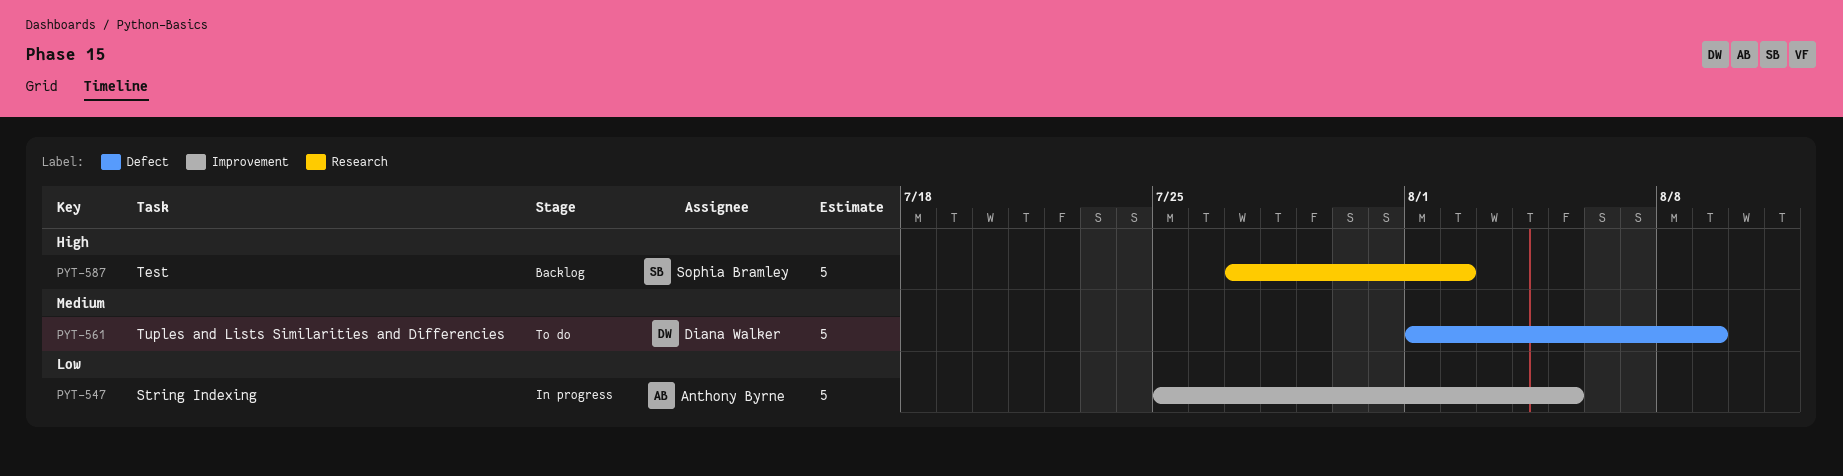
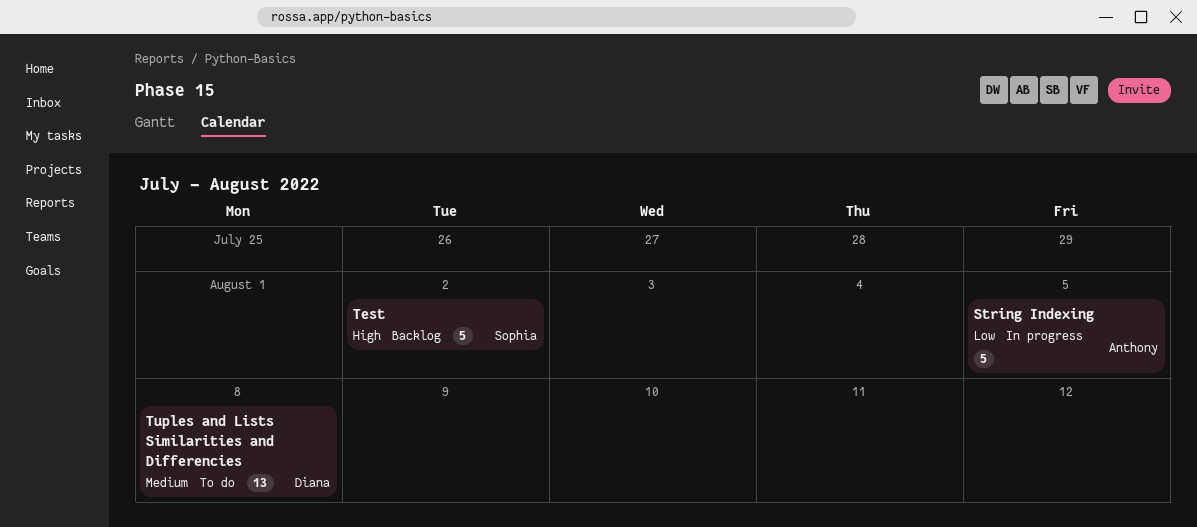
Tuples and Lists Similarities and Differencies, estimate: 5 -> 13
Tuples and Lists Similarities and Differencies, due: Aug 9 -> Aug 8

